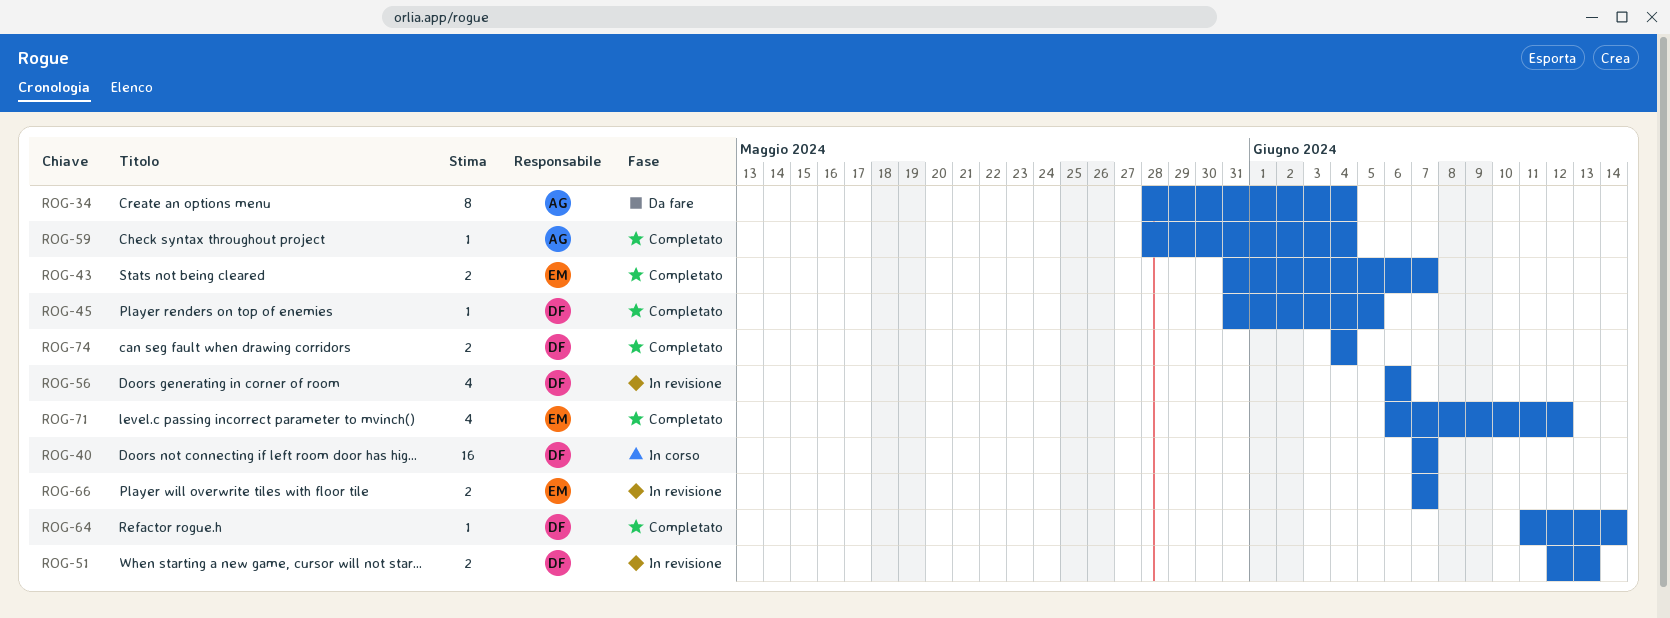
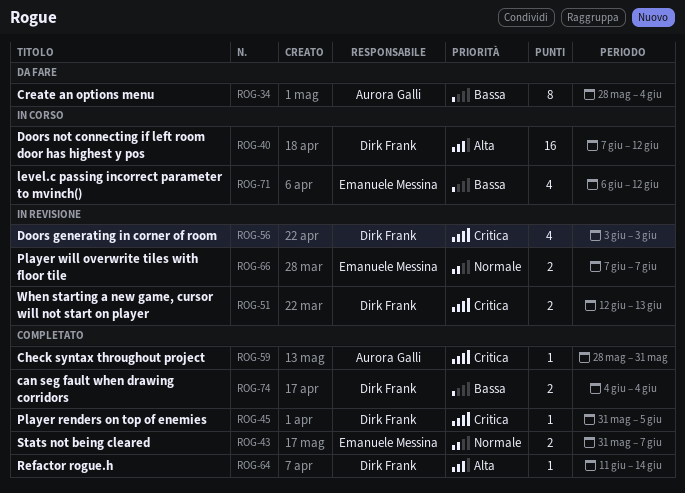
ROG-40, due: Jun 7 -> Jun 12
ROG-56, start: Jun 6 -> Jun 3
ROG-56, due: Jun 6 -> Jun 3
ROG-59, due: Jun 4 -> May 31
ROG-71, status: Completato -> In corso

